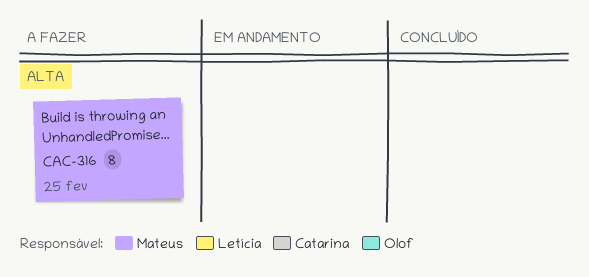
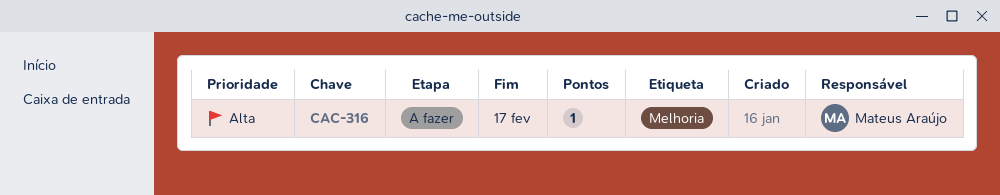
CAC-316, estimate: 8 -> 1
CAC-316, due: Feb 25 -> Feb 17

